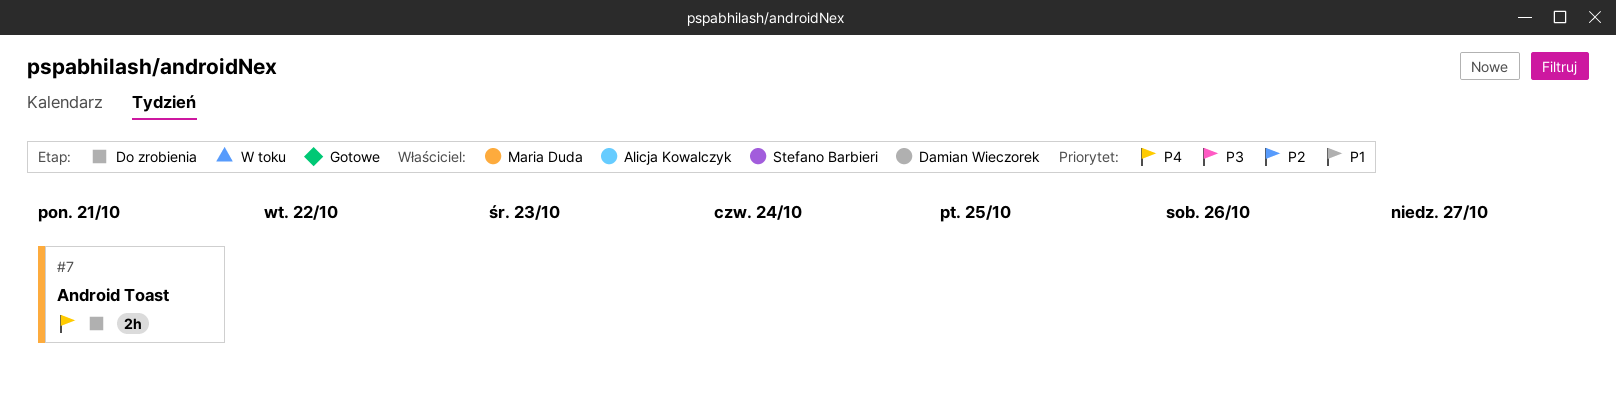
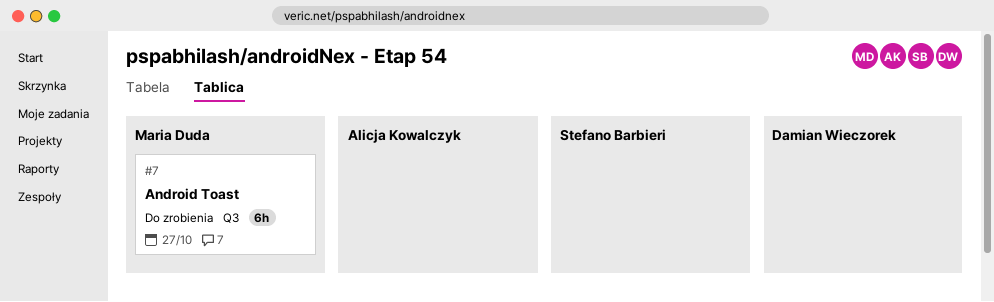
#7, estimate: 2h -> 6h
#7, due: Oct 21 -> Oct 27

